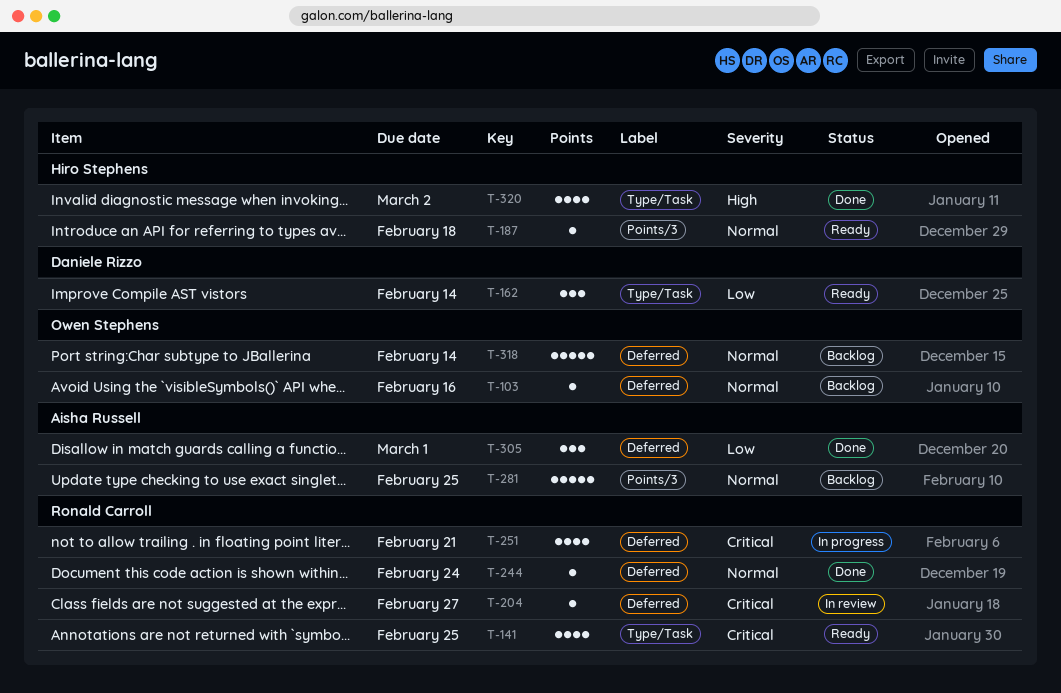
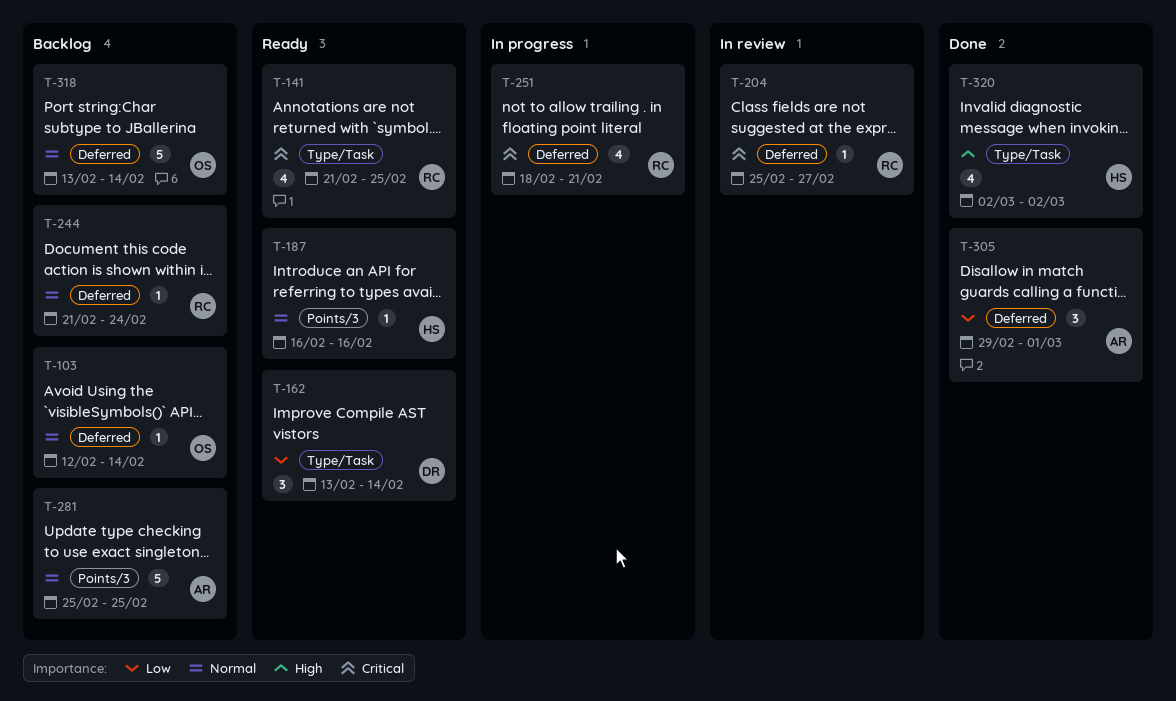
T-103, due: Feb 16 -> Feb 14
T-187, due: Feb 18 -> Feb 16
T-244, status: Done -> Backlog

